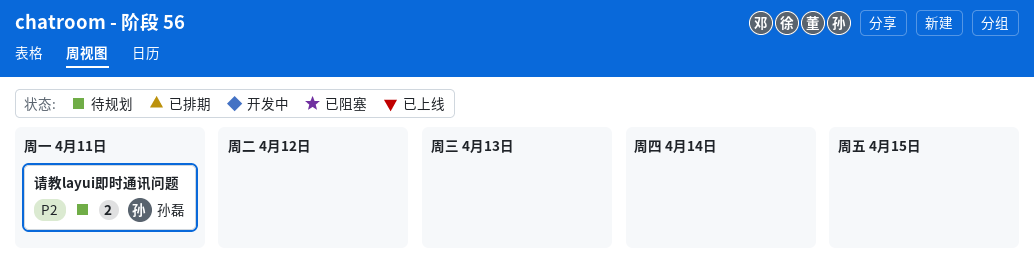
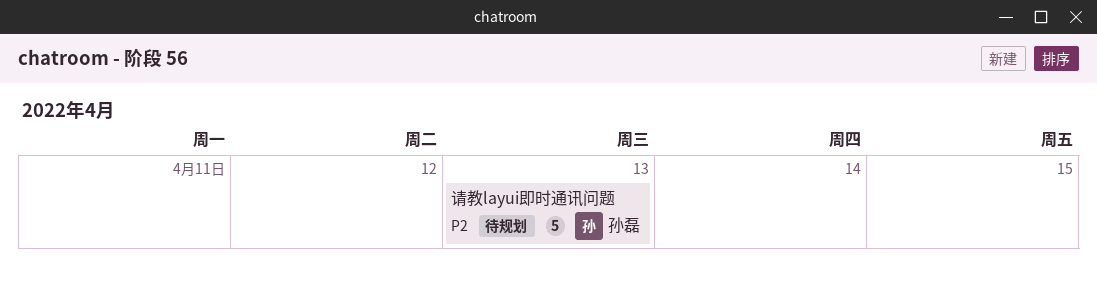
请教layui即时通讯问题, estimate: 2 -> 5
请教layui即时通讯问题, due: Apr 11 -> Apr 13

